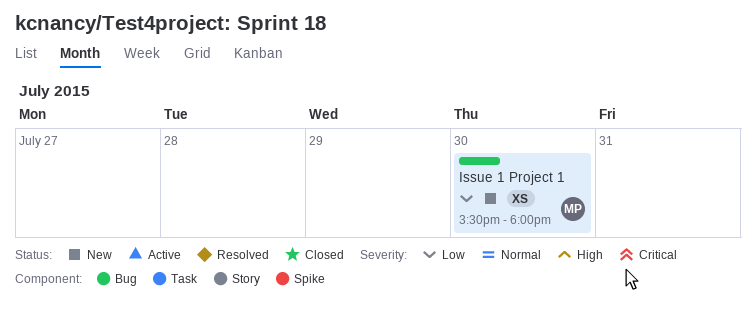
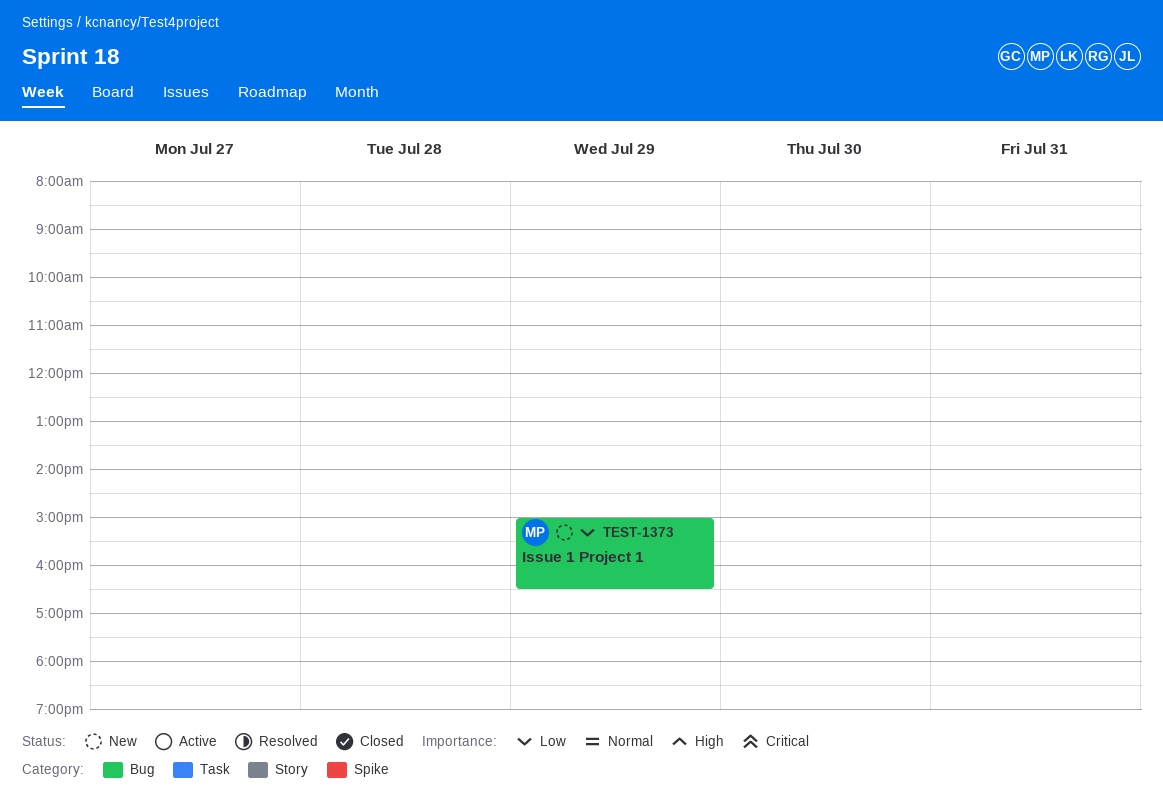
Issue 1 Project 1, day: Jul 30 -> Jul 29
Issue 1 Project 1, begins: 15:30 -> 15:00
Issue 1 Project 1, ends: 18:00 -> 16:30

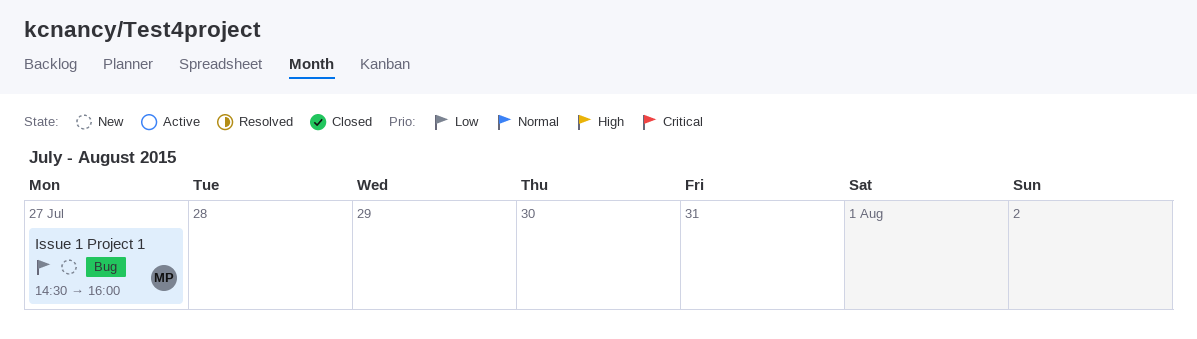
Issue 1 Project 1, day: Jul 29 -> Jul 27
Issue 1 Project 1, begins: 15:00 -> 14:30
Issue 1 Project 1, ends: 16:30 -> 16:00

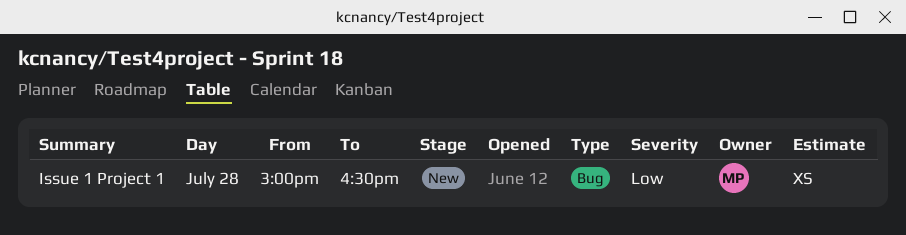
Issue 1 Project 1, day: Jul 27 -> Jul 28
Issue 1 Project 1, begins: 14:30 -> 15:00
Issue 1 Project 1, ends: 16:00 -> 16:30

